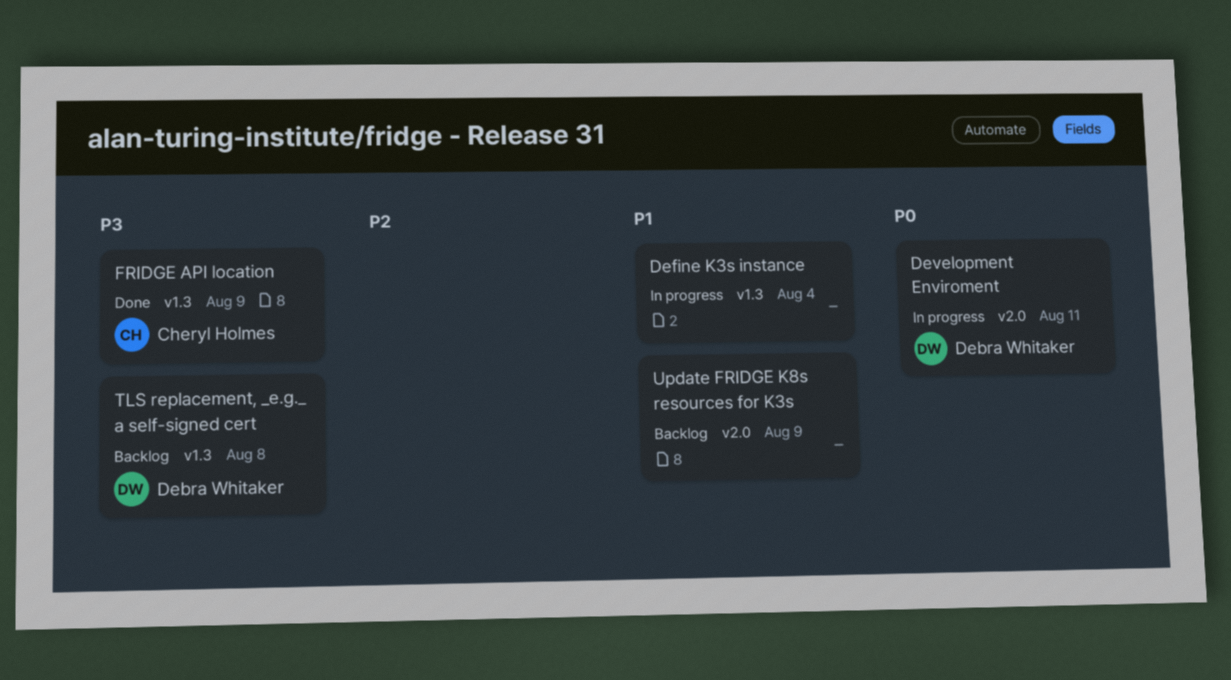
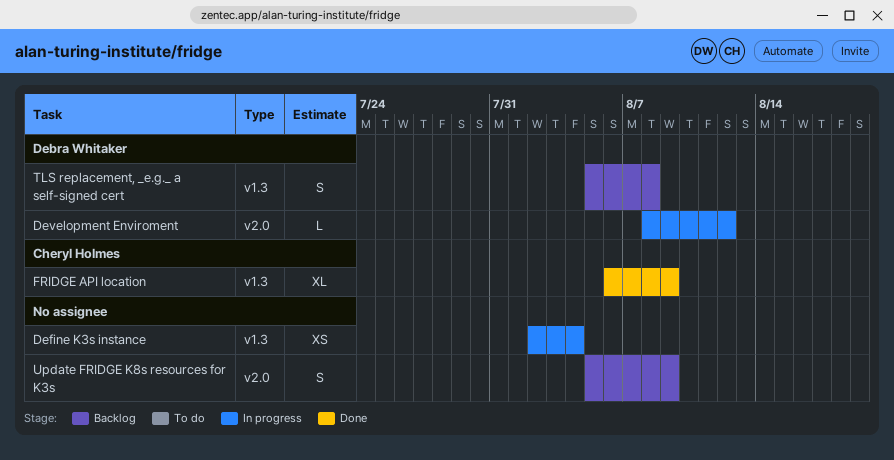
Development Enviroment, due: Aug 11 -> Aug 12

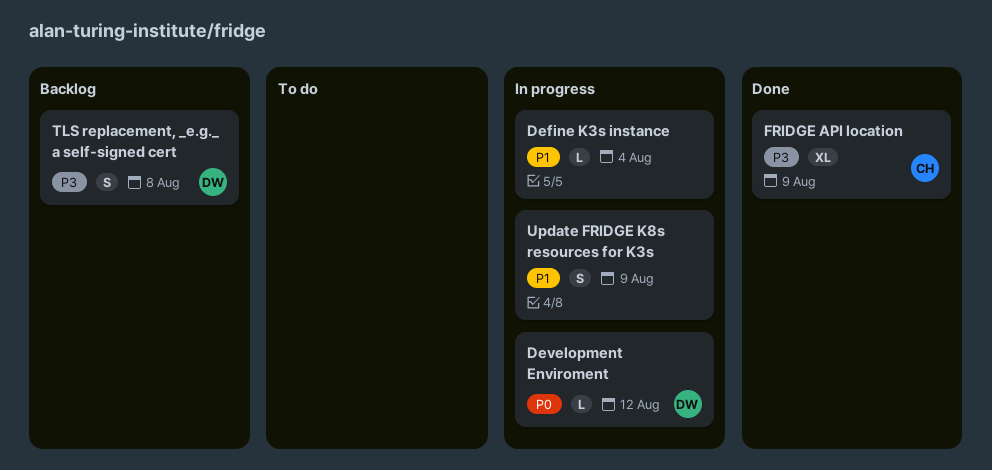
Define K3s instance, estimate: XS -> L
Update FRIDGE K8s resources for K3s, status: Backlog -> In progress

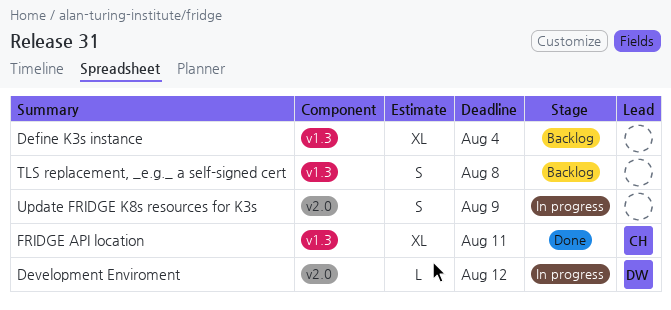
Define K3s instance, status: In progress -> Backlog
Define K3s instance, estimate: L -> XL
FRIDGE API location, due: Aug 9 -> Aug 11
TLS replacement, _e.g._ a self-signed cert, owner: DW -> none

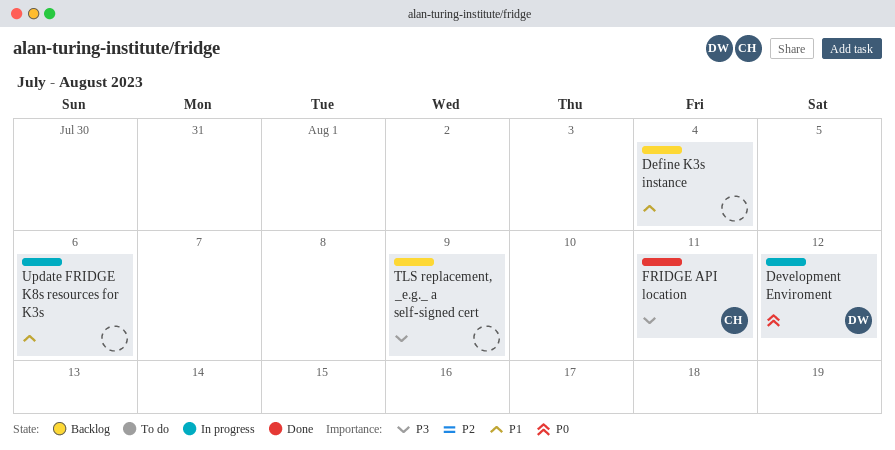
TLS replacement, _e.g._ a self-signed cert, due: Aug 8 -> Aug 9
Update FRIDGE K8s resources for K3s, due: Aug 9 -> Aug 6

